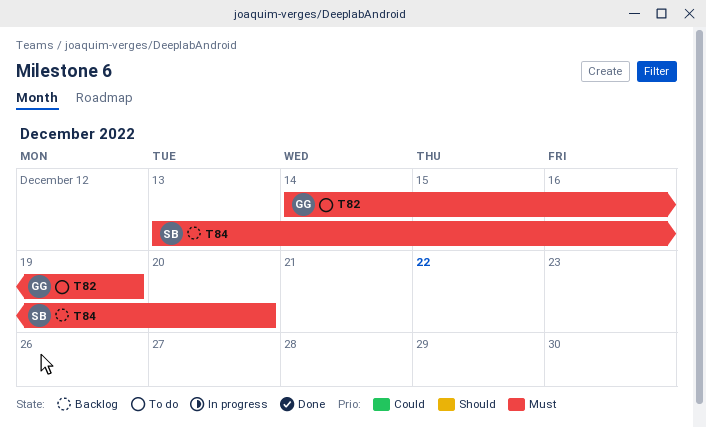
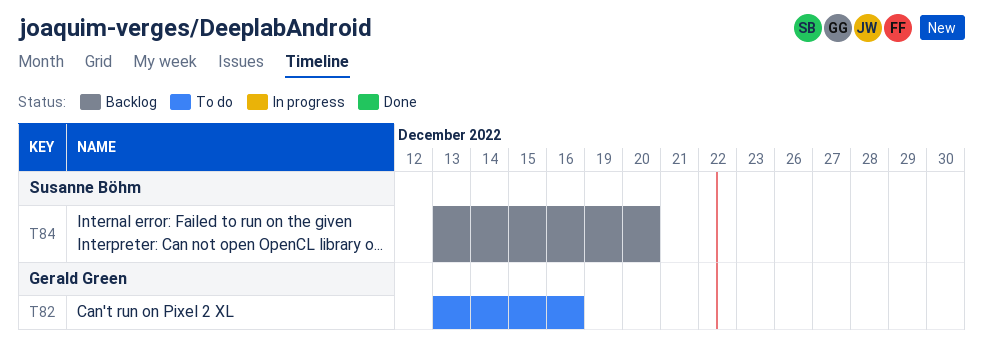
T82, start: Dec 14 -> Dec 13
T82, due: Dec 19 -> Dec 16

